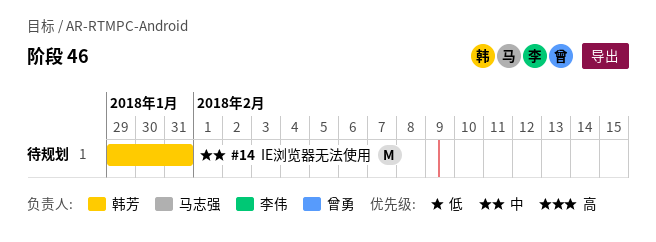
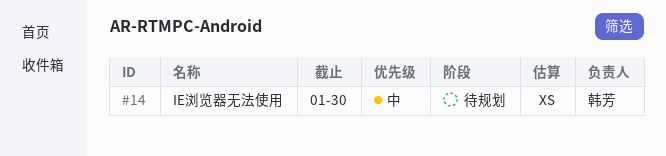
#14, estimate: M -> XS
#14, due: Jan 31 -> Jan 30

